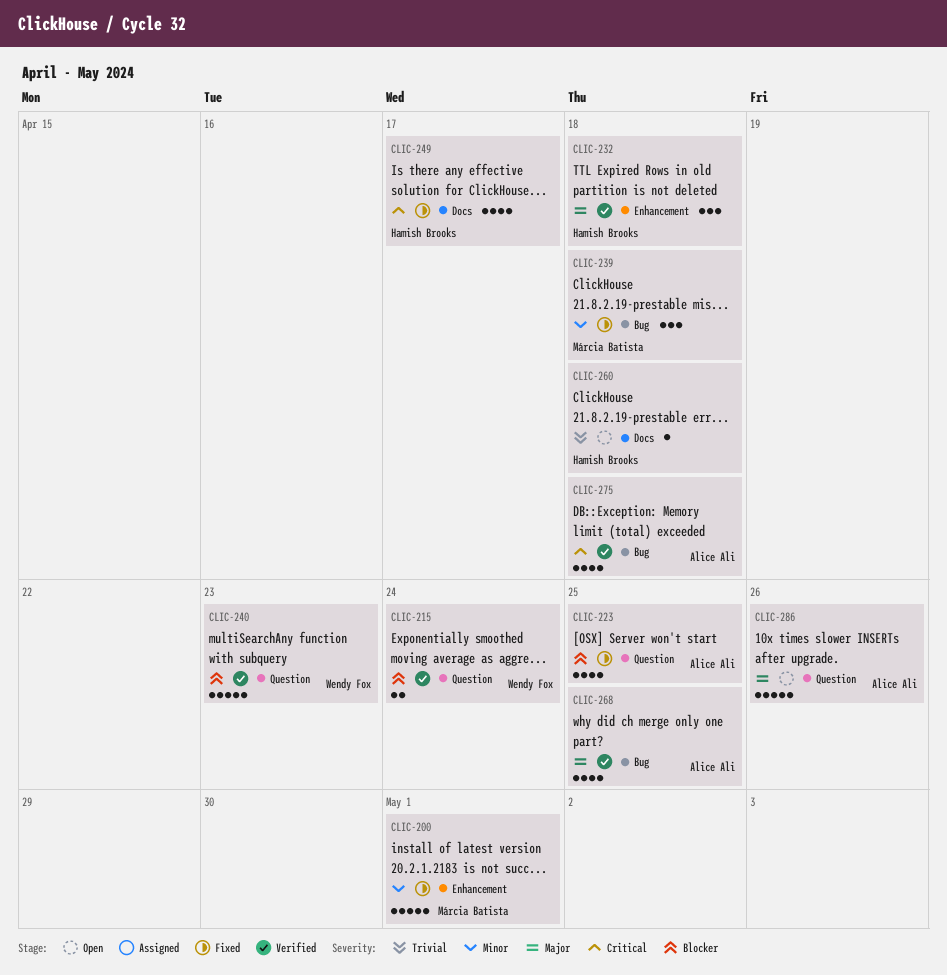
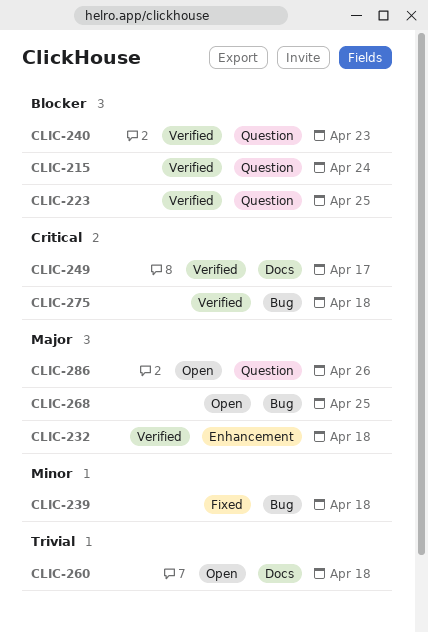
CLIC-200: present -> none
CLIC-223, status: Fixed -> Verified
CLIC-249, status: Fixed -> Verified
CLIC-268, status: Verified -> Open

